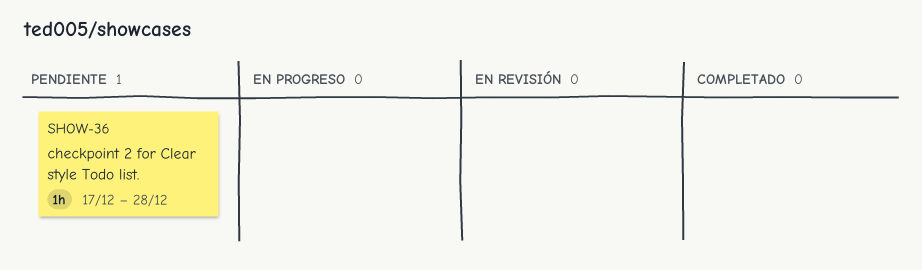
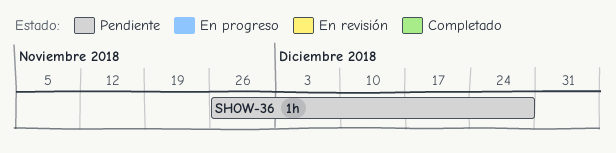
SHOW-36, start: Dec 17 -> Nov 26

